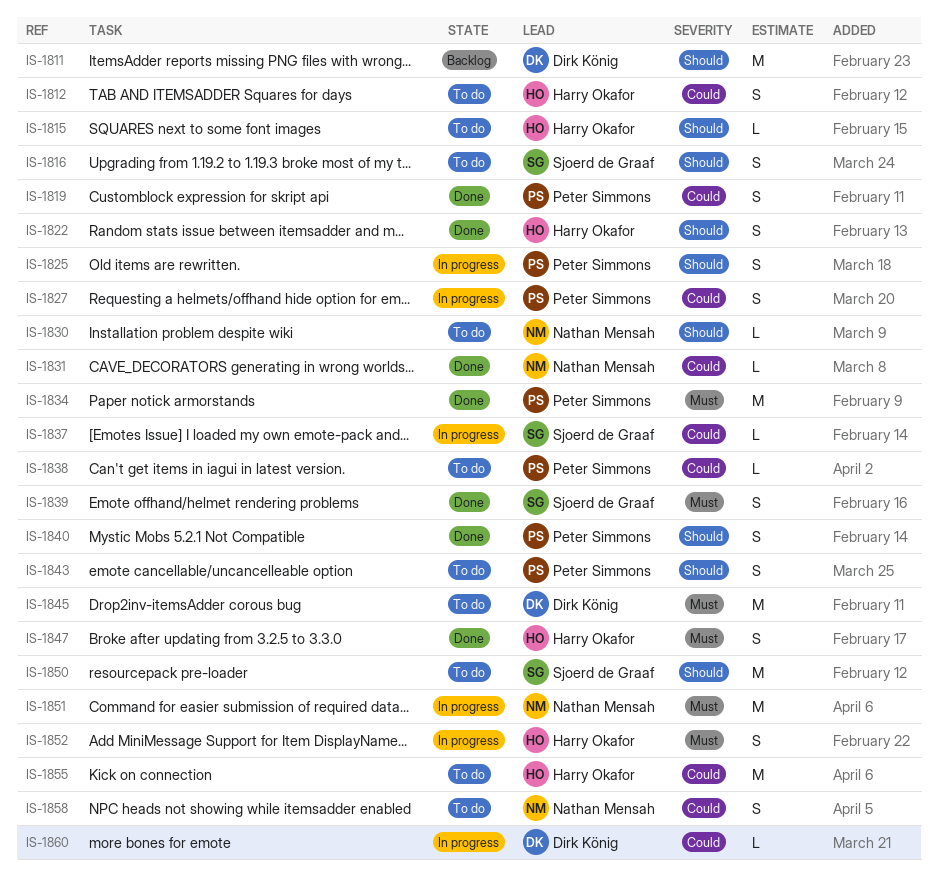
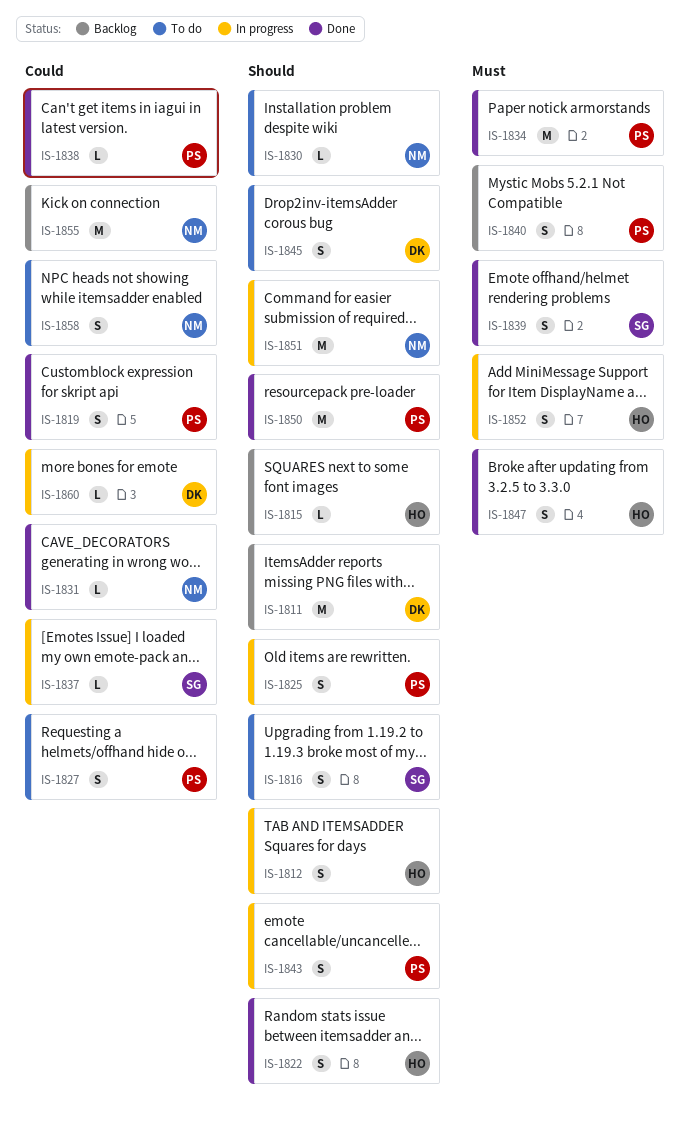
IS-1812, status: To do -> In progress
IS-1812, priority: Could -> Should
IS-1815, status: To do -> Backlog
IS-1827, status: In progress -> To do
IS-1838, status: To do -> Done
IS-1840, status: Done -> Backlog
IS-1840, priority: Should -> Must
IS-1843, status: To do -> In progress
IS-1845, priority: Must -> Should
IS-1845, estimate: M -> S
IS-1850, status: To do -> Done
IS-1850, owner: Sjoerd de Graaf -> Peter Simmons
IS-1851, priority: Must -> Should
IS-1855, status: To do -> Backlog
IS-1855, owner: Harry Okafor -> Nathan Mensah

